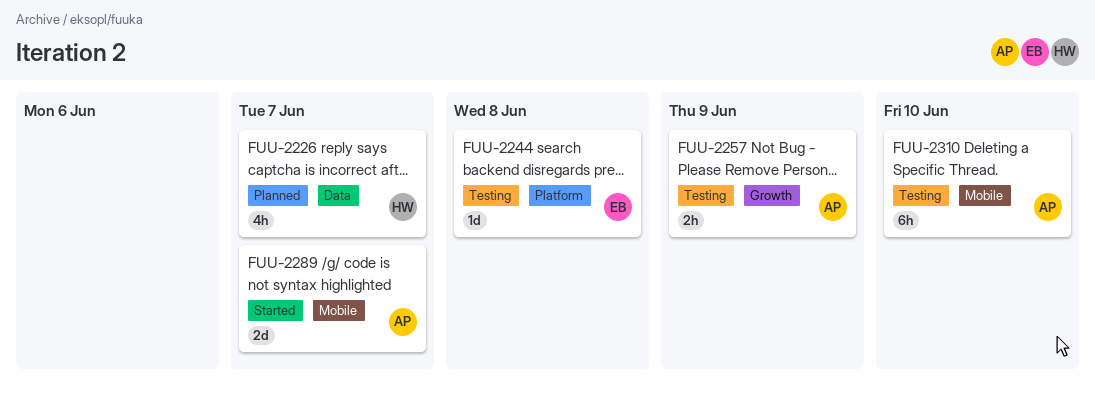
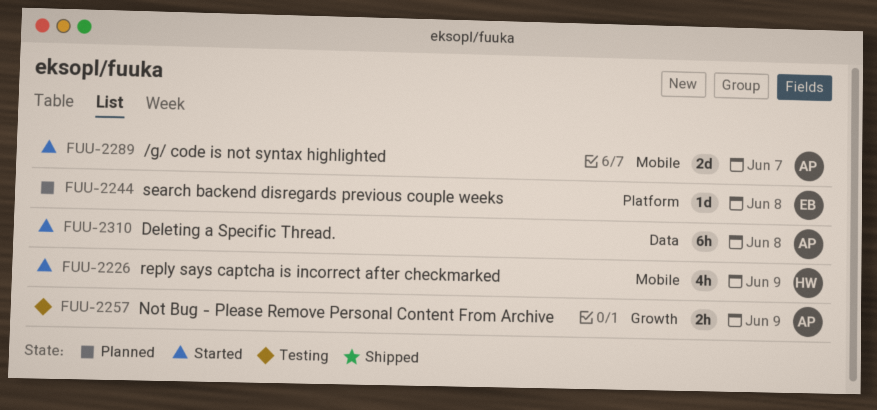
FUU-2226, status: Planned -> Started
FUU-2226, label: Data -> Mobile
FUU-2226, due: Jun 7 -> Jun 9
FUU-2244, status: Testing -> Planned
FUU-2310, status: Testing -> Started
FUU-2310, label: Mobile -> Data
FUU-2310, due: Jun 10 -> Jun 8

